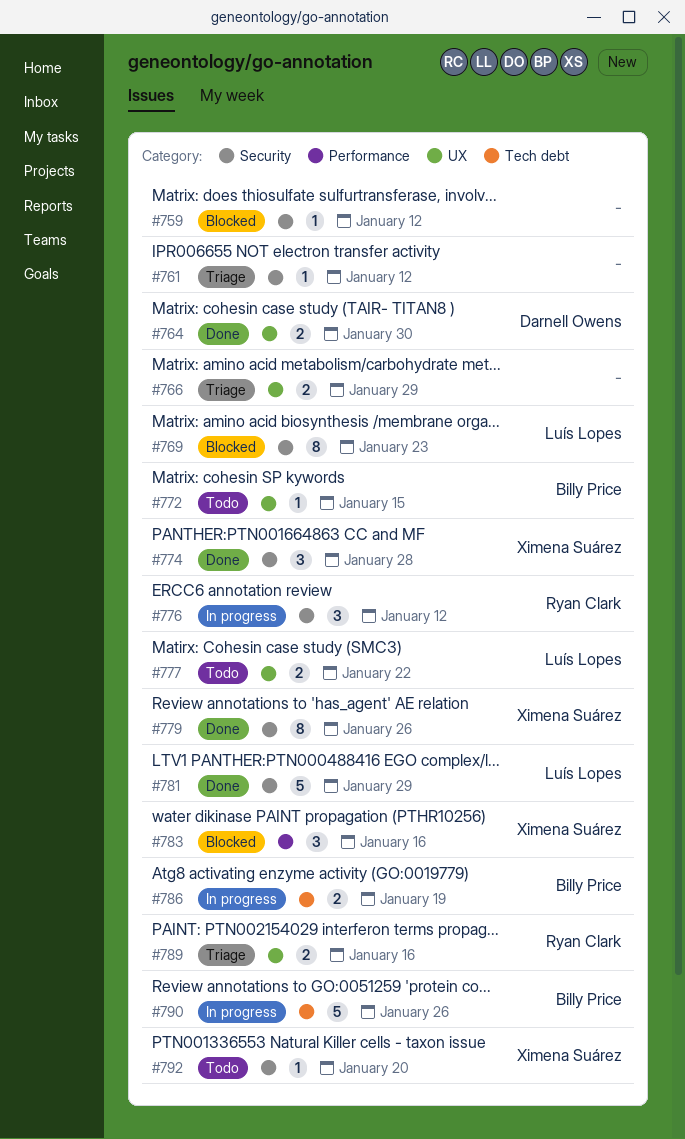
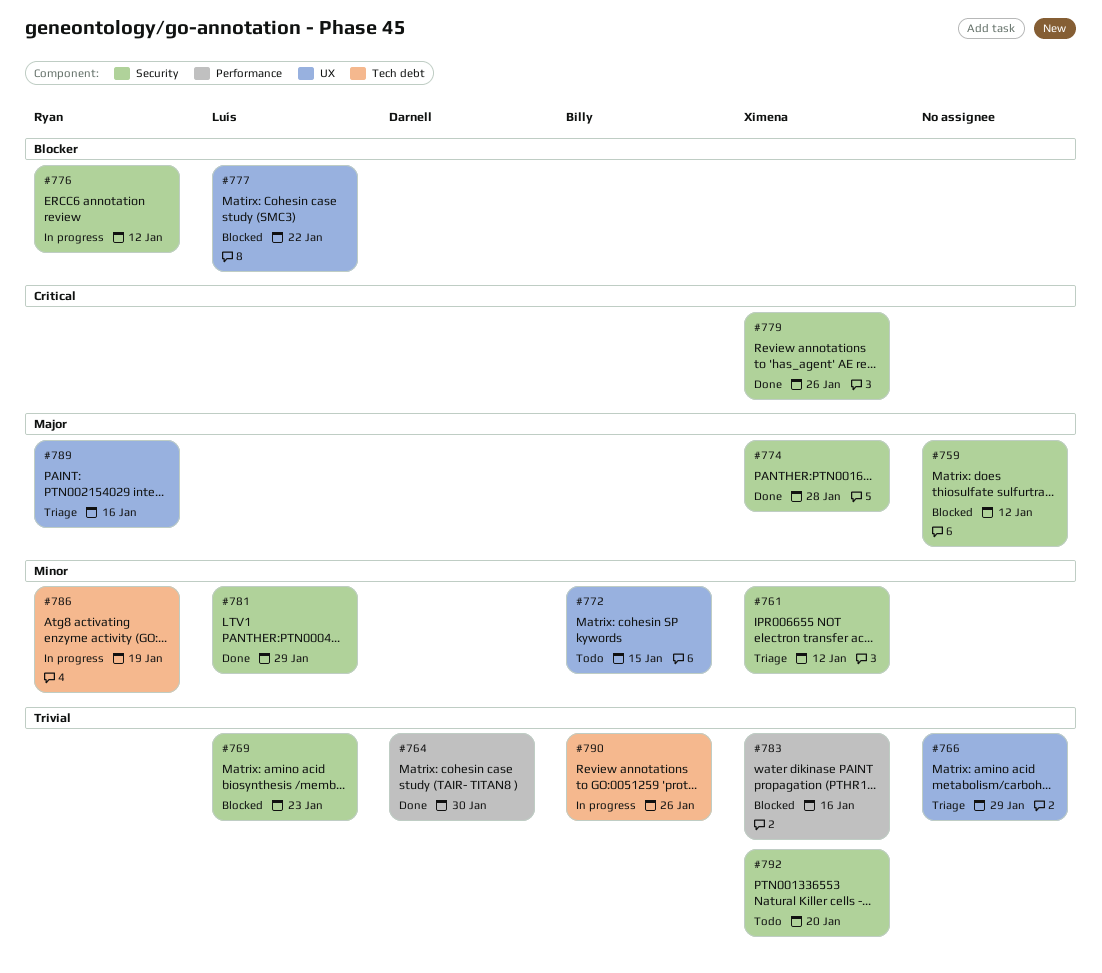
#761, owner: none -> Ximena Suárez
#764, label: UX -> Performance
#777, status: Todo -> Blocked
#786, owner: Billy Price -> Ryan Clark

